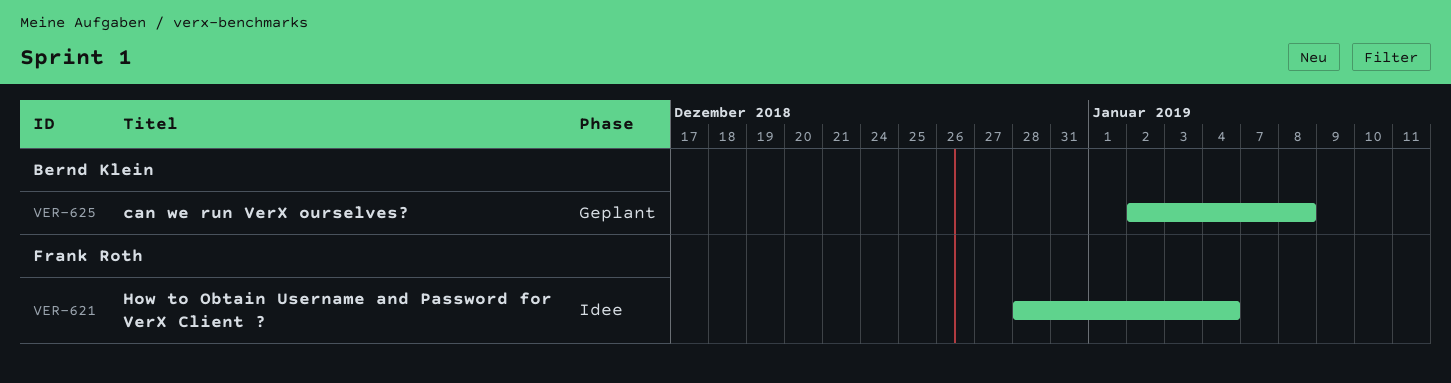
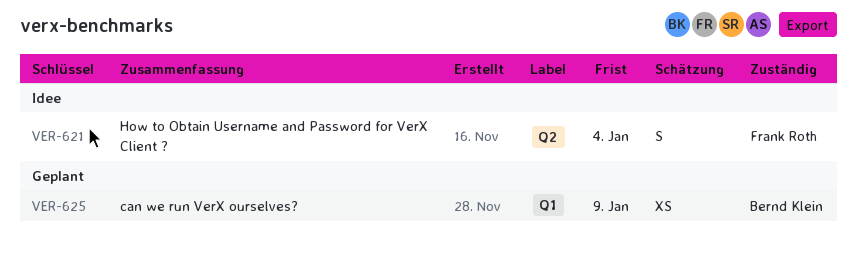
VER-625, due: Jan 8 -> Jan 9

